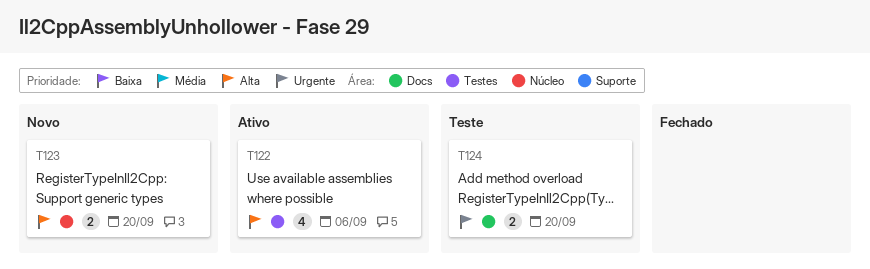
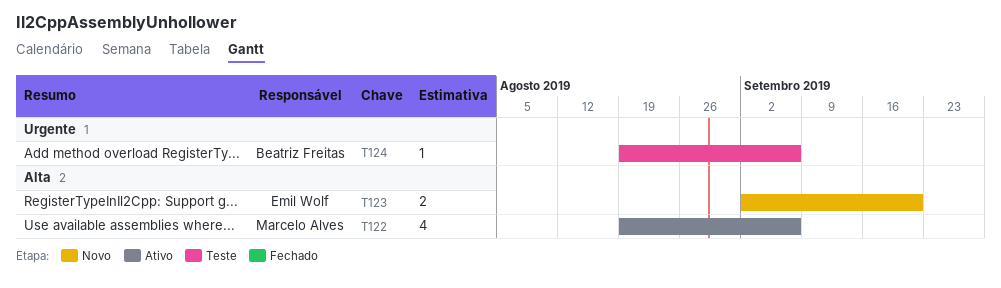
T124, estimate: 2 -> 1
T124, due: Sep 20 -> Sep 6

